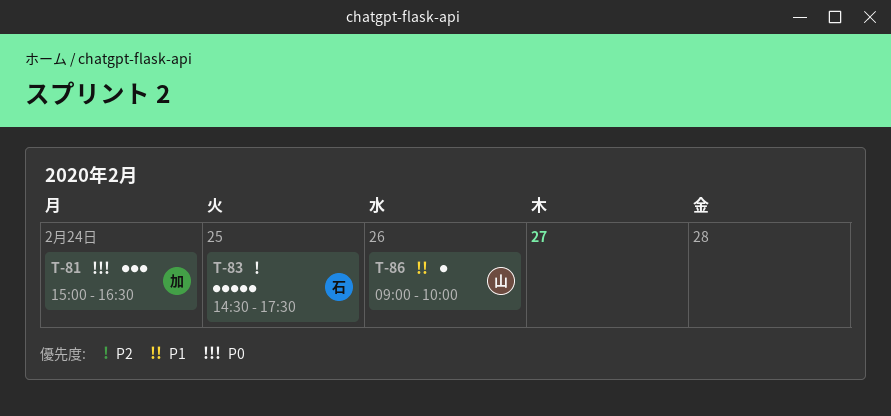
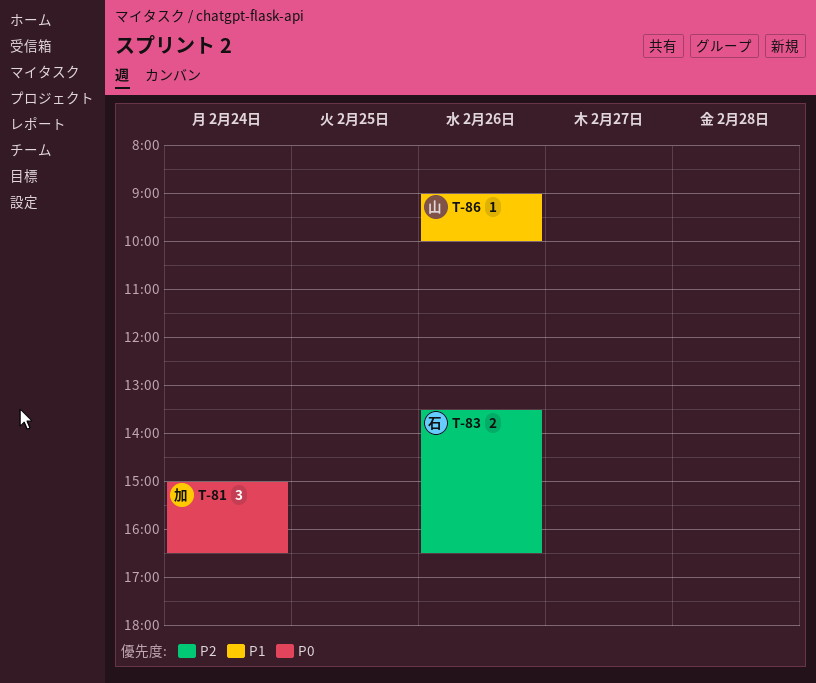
T-83, estimate: 5 -> 2
T-83, day: Feb 25 -> Feb 26
T-83, begins: 14:30 -> 13:30
T-83, ends: 17:30 -> 16:30

